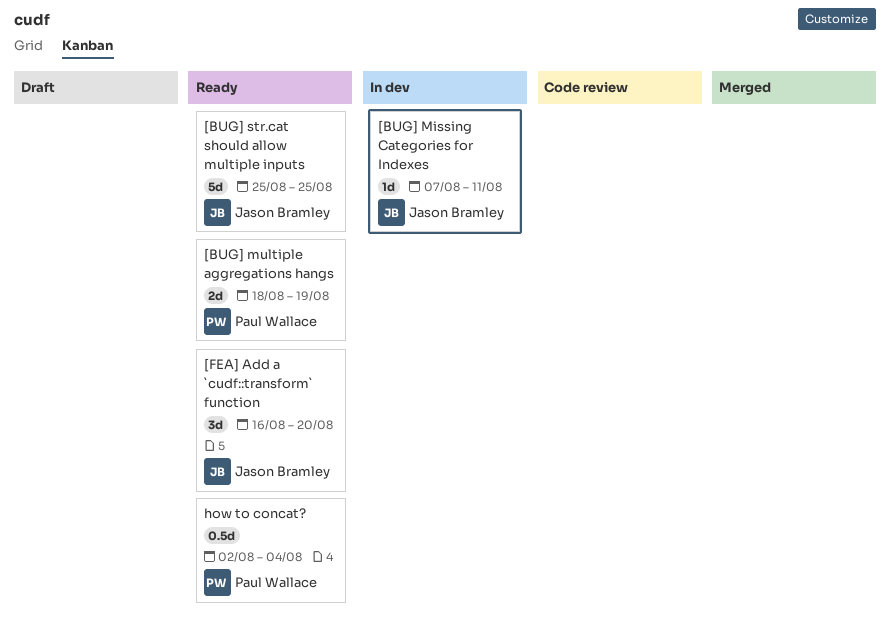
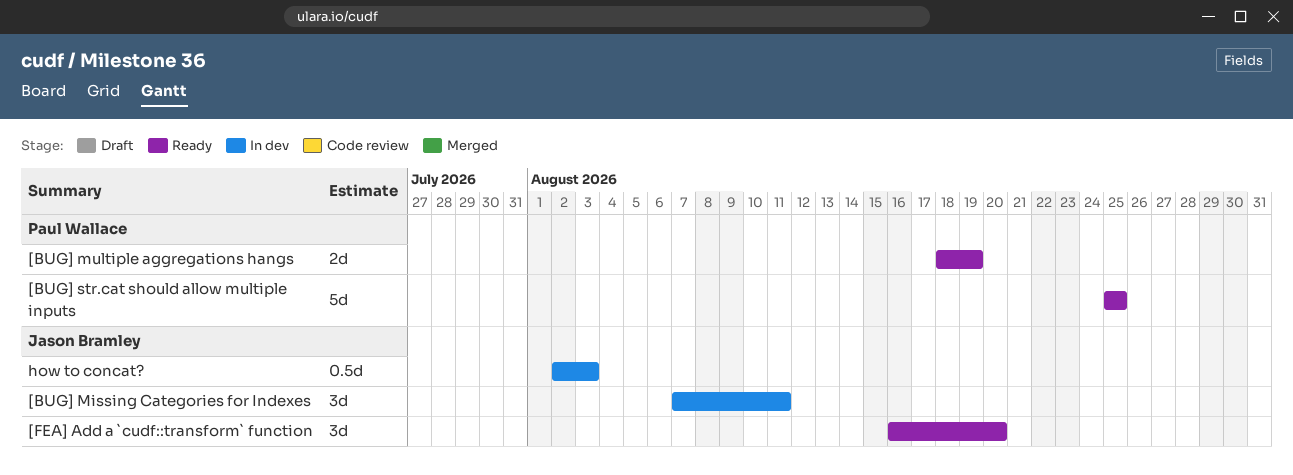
[BUG] Missing Categories for Indexes, estimate: 1d -> 3d
[BUG] str.cat should allow multiple inputs, owner: Jason Bramley -> Paul Wallace
how to concat?, status: Ready -> In dev
how to concat?, owner: Paul Wallace -> Jason Bramley
how to concat?, due: Aug 4 -> Aug 3

